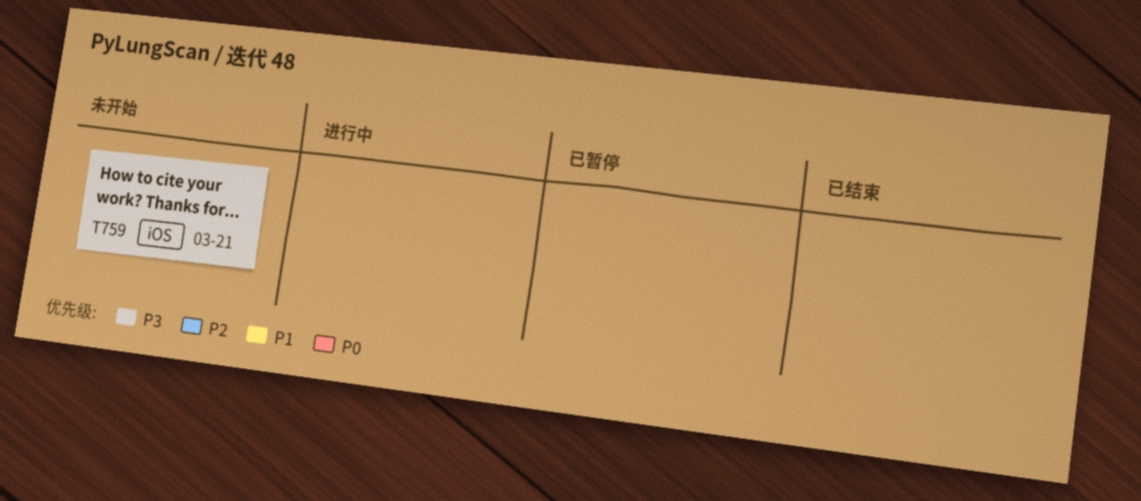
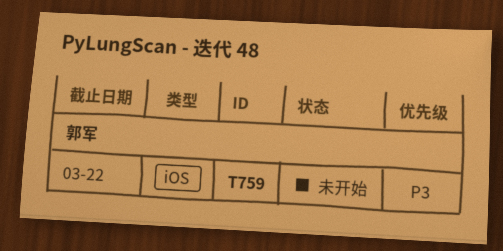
T759, due: Mar 21 -> Mar 22

